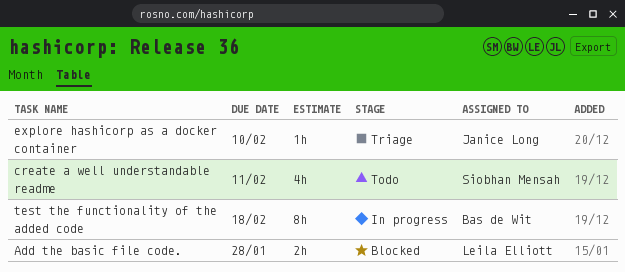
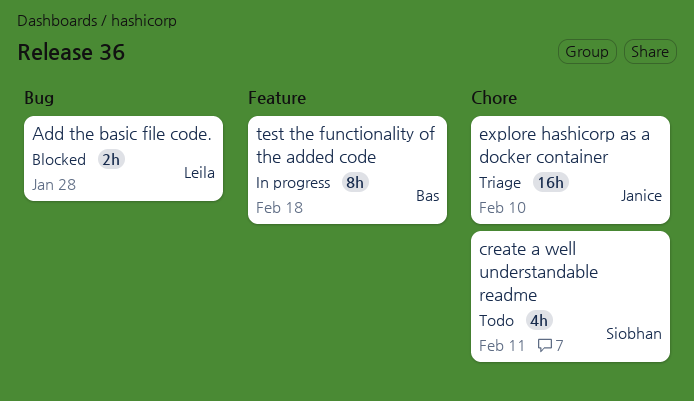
explore hashicorp as a docker container, estimate: 1h -> 16h

